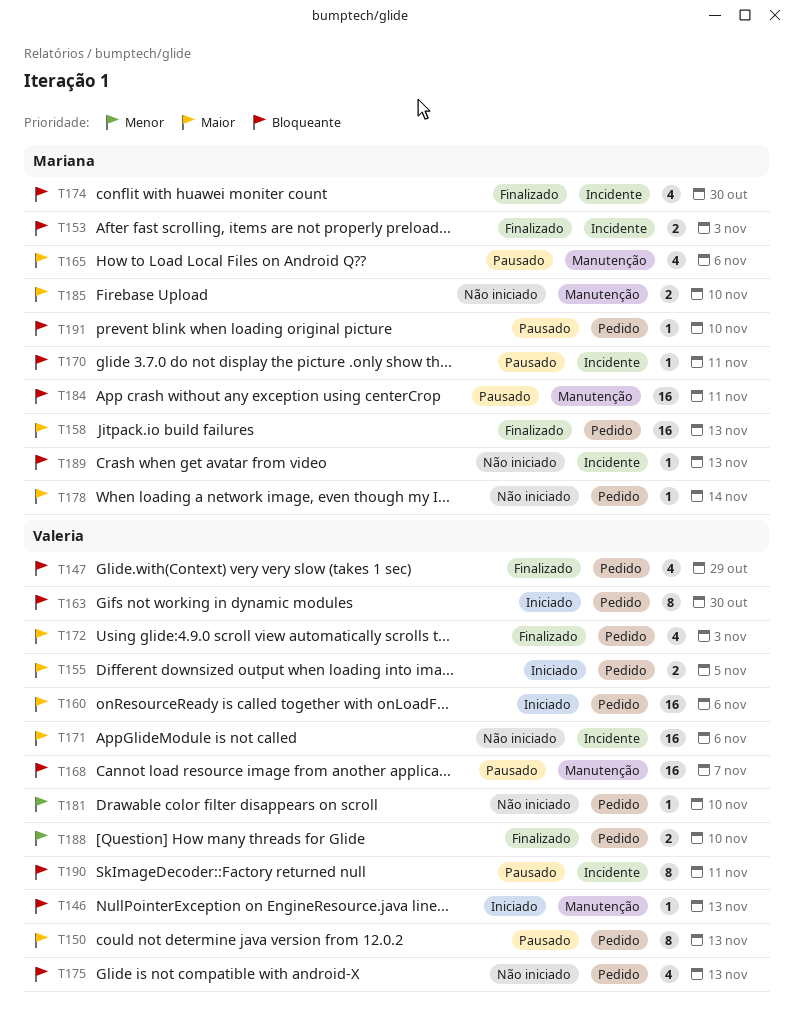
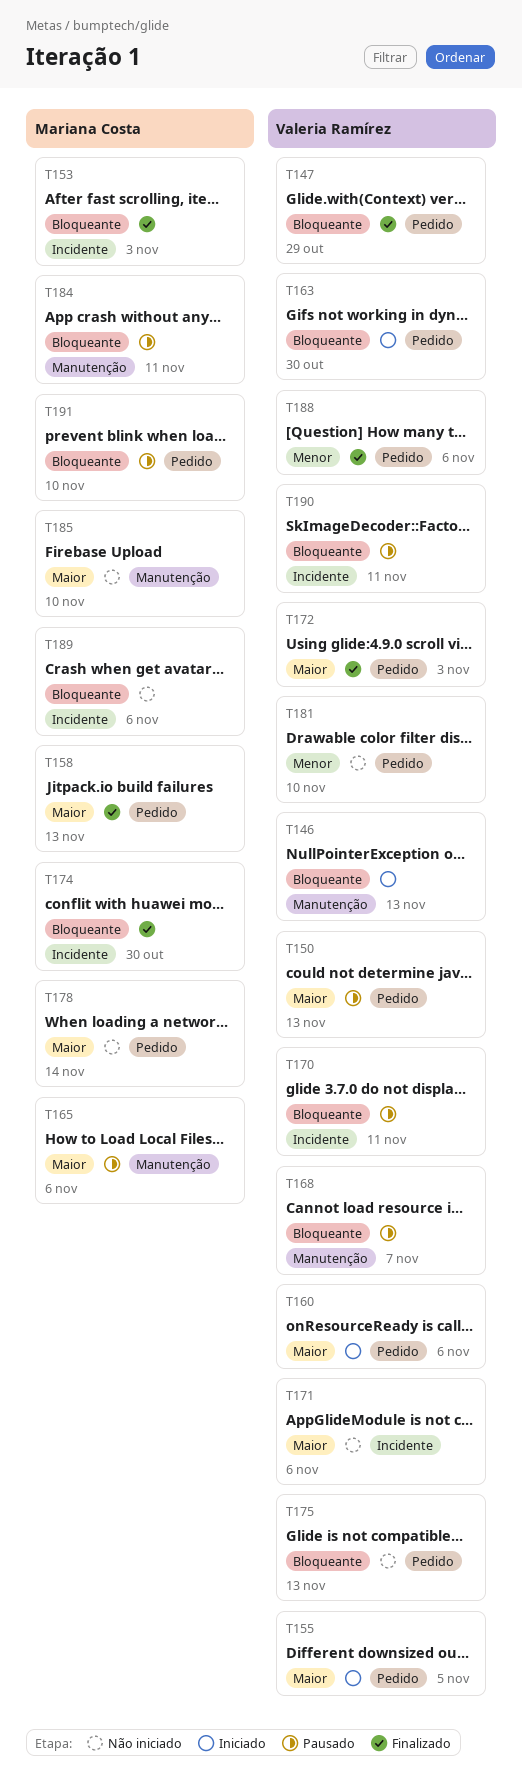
T170, owner: Mariana Costa -> Valeria Ramírez
T188, due: Nov 10 -> Nov 6
T189, due: Nov 13 -> Nov 6

